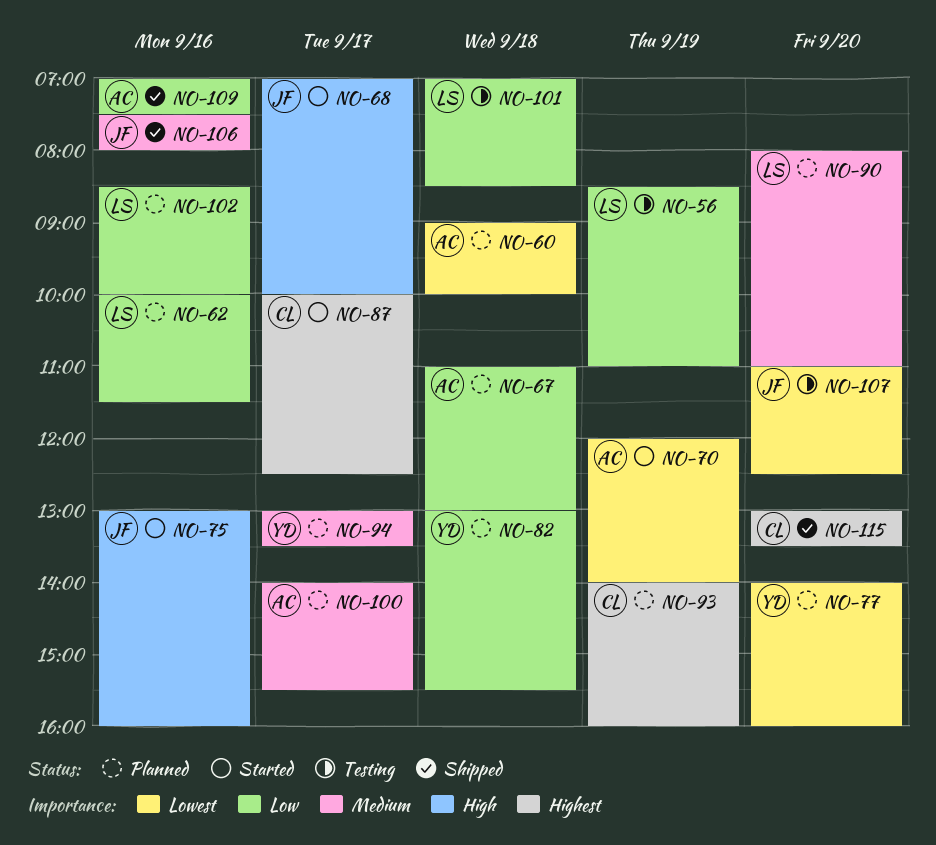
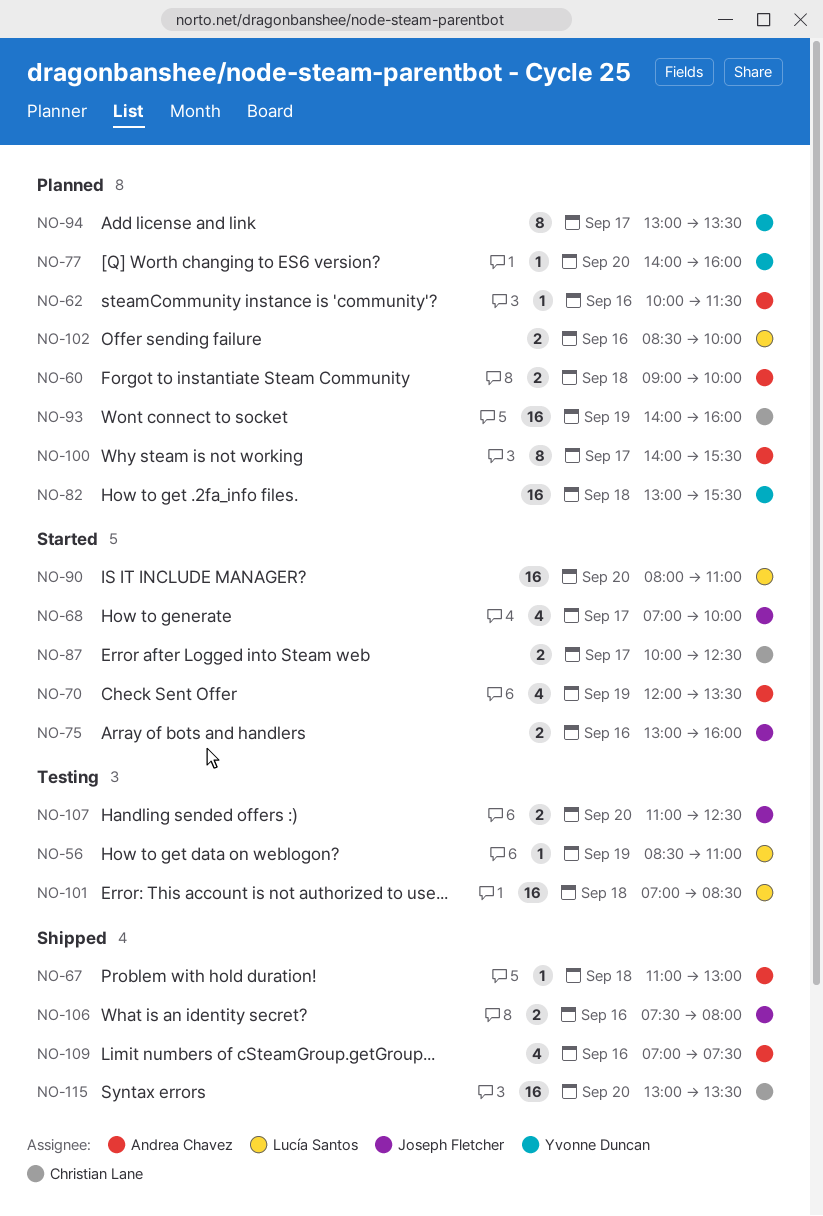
NO-62, owner: Lucía Santos -> Andrea Chavez
NO-67, status: Planned -> Shipped
NO-70, ends: 14:00 -> 13:30
NO-90, status: Planned -> Started

